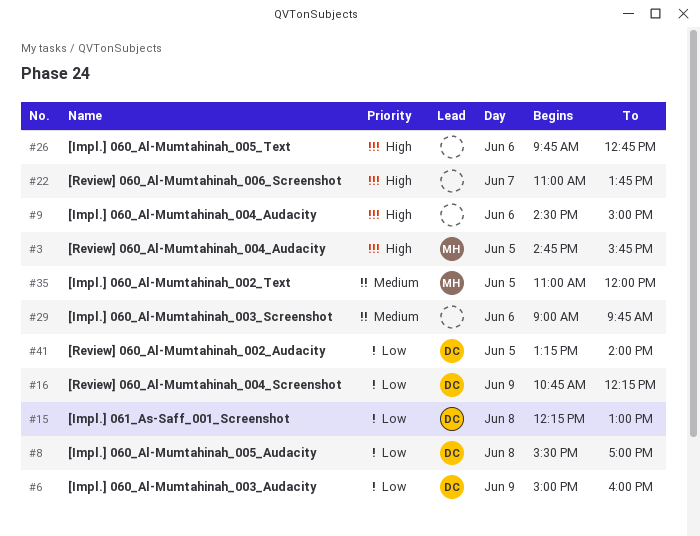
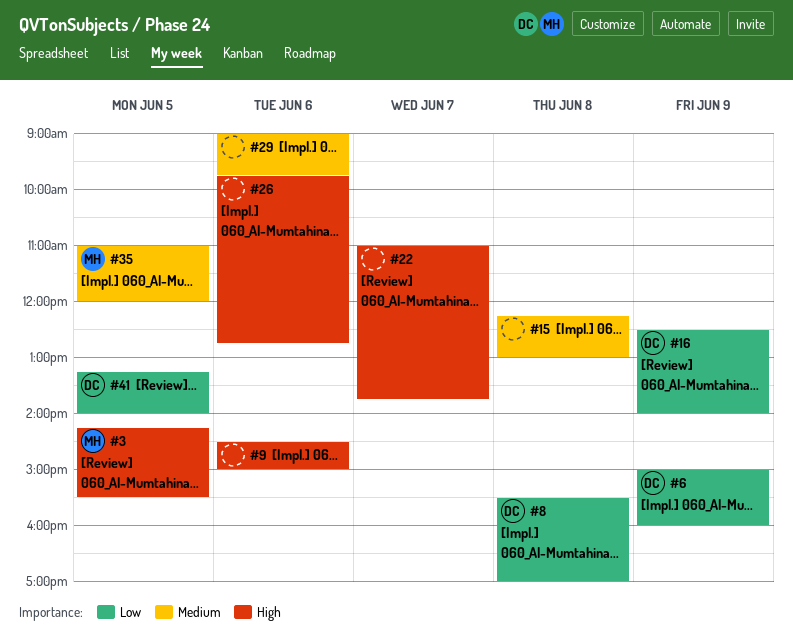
#3, begins: 14:45 -> 14:15
#3, ends: 15:45 -> 15:30
#15, owner: DC -> none
#15, priority: Low -> Medium
#16, begins: 10:45 -> 12:30
#16, ends: 12:15 -> 14:00

